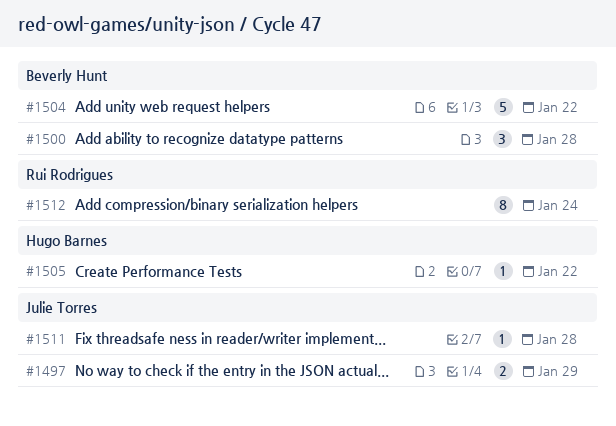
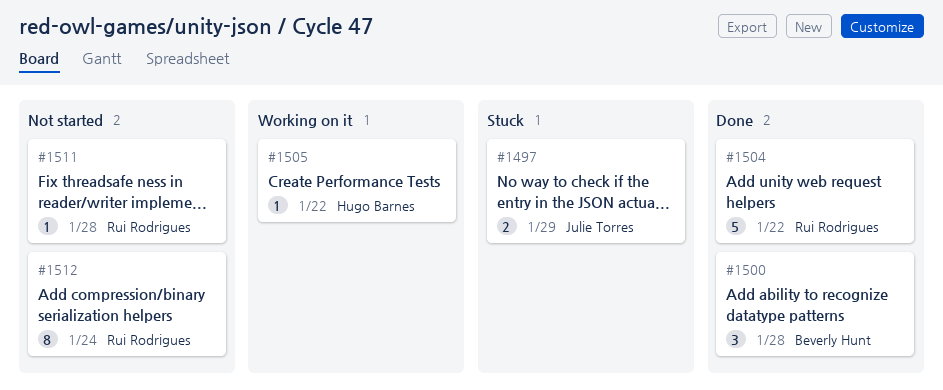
#1504, owner: Beverly Hunt -> Rui Rodrigues
#1511, owner: Julie Torres -> Rui Rodrigues

